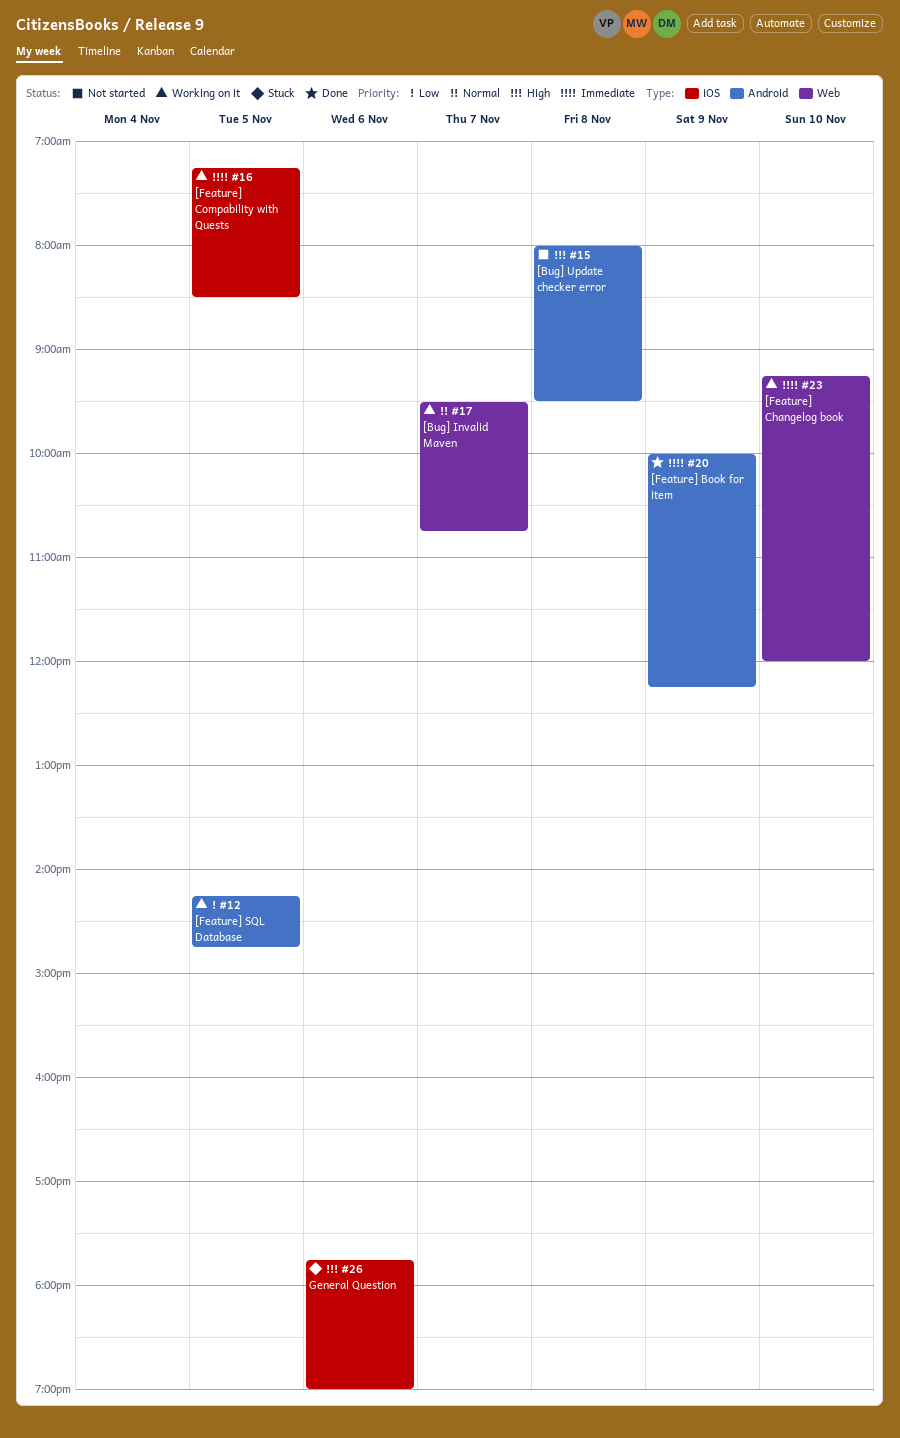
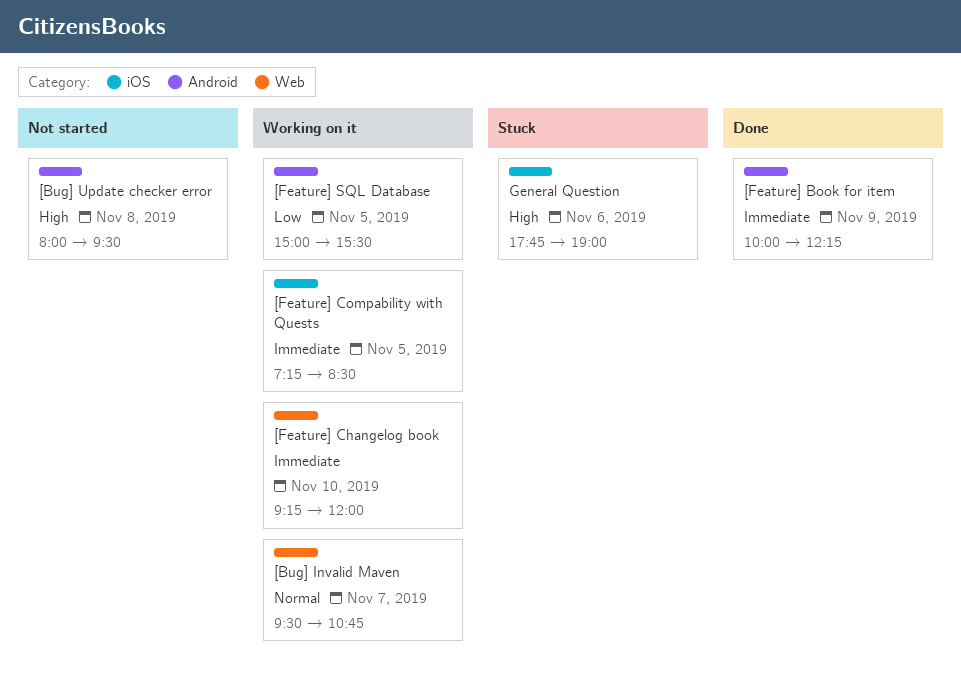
[Feature] SQL Database, begins: 14:15 -> 15:00
[Feature] SQL Database, ends: 14:45 -> 15:30

